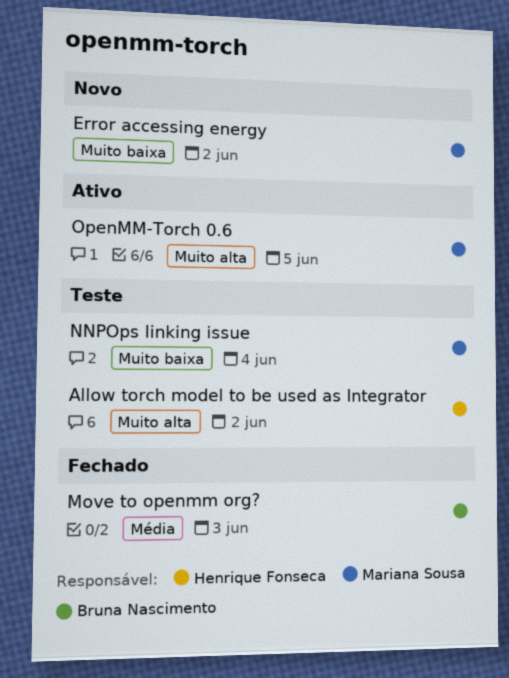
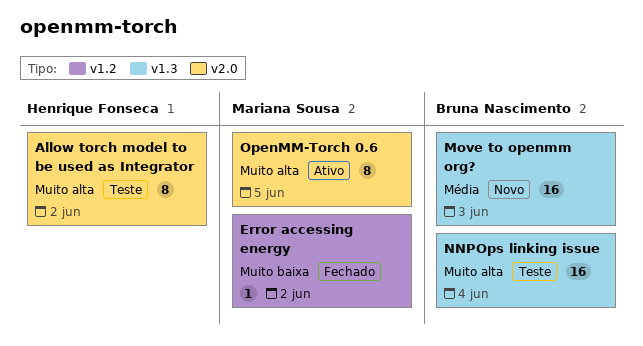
Error accessing energy, status: Novo -> Fechado
Move to openmm org?, status: Fechado -> Novo
NNPOps linking issue, owner: Mariana Sousa -> Bruna Nascimento
NNPOps linking issue, priority: Muito baixa -> Muito alta

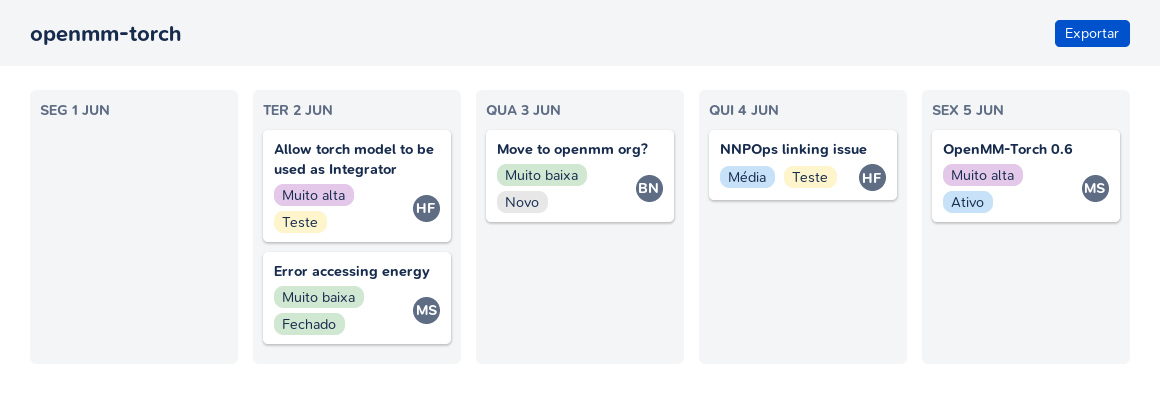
Move to openmm org?, priority: Média -> Muito baixa
NNPOps linking issue, owner: Bruna Nascimento -> Henrique Fonseca
NNPOps linking issue, priority: Muito alta -> Média

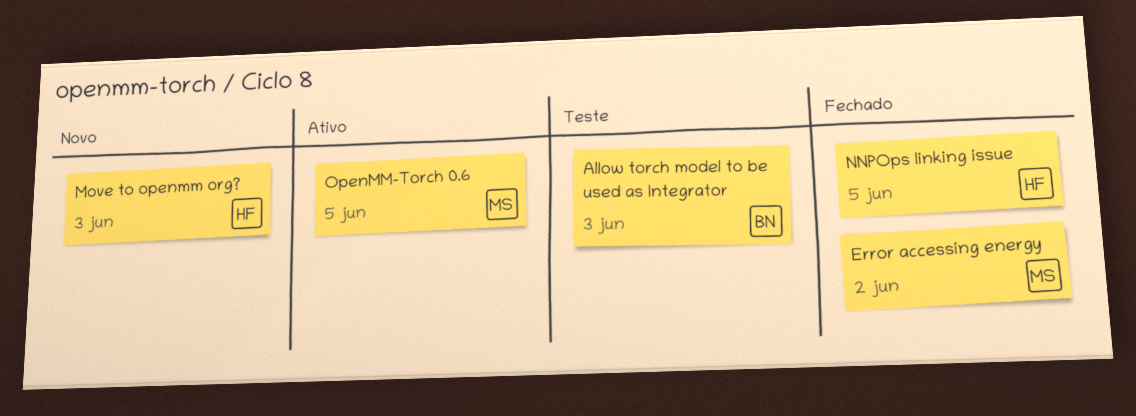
Allow torch model to be used as Integrator, owner: HF -> BN
Allow torch model to be used as Integrator, due: Jun 2 -> Jun 3
Move to openmm org?, owner: BN -> HF
NNPOps linking issue, status: Teste -> Fechado
NNPOps linking issue, due: Jun 4 -> Jun 5

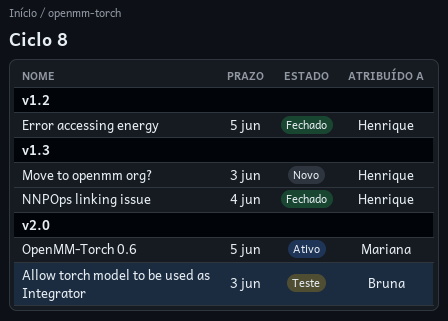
Error accessing energy, owner: Mariana -> Henrique
Error accessing energy, due: Jun 2 -> Jun 5
NNPOps linking issue, due: Jun 5 -> Jun 4

